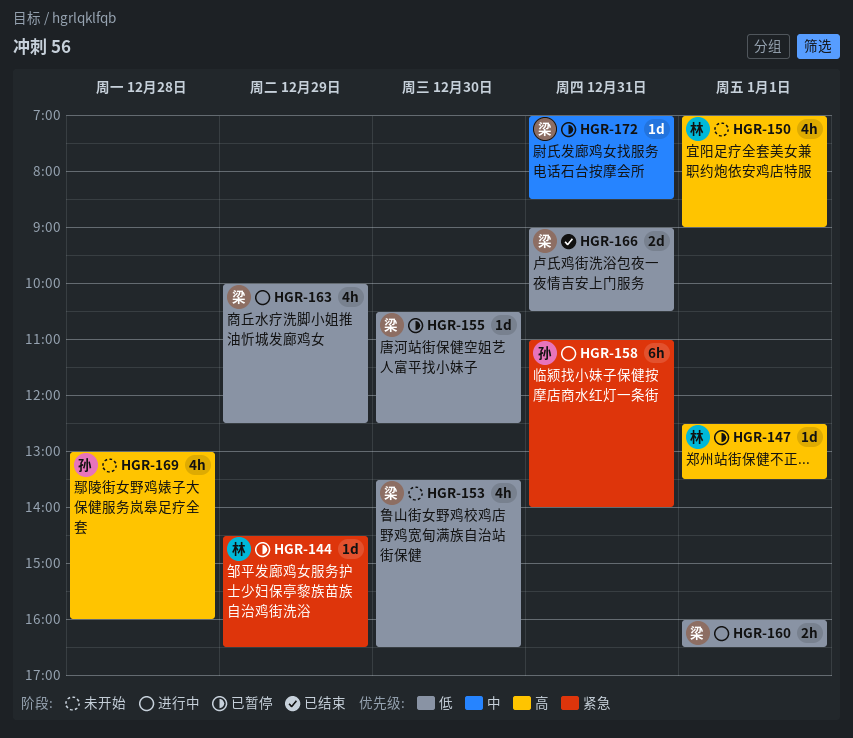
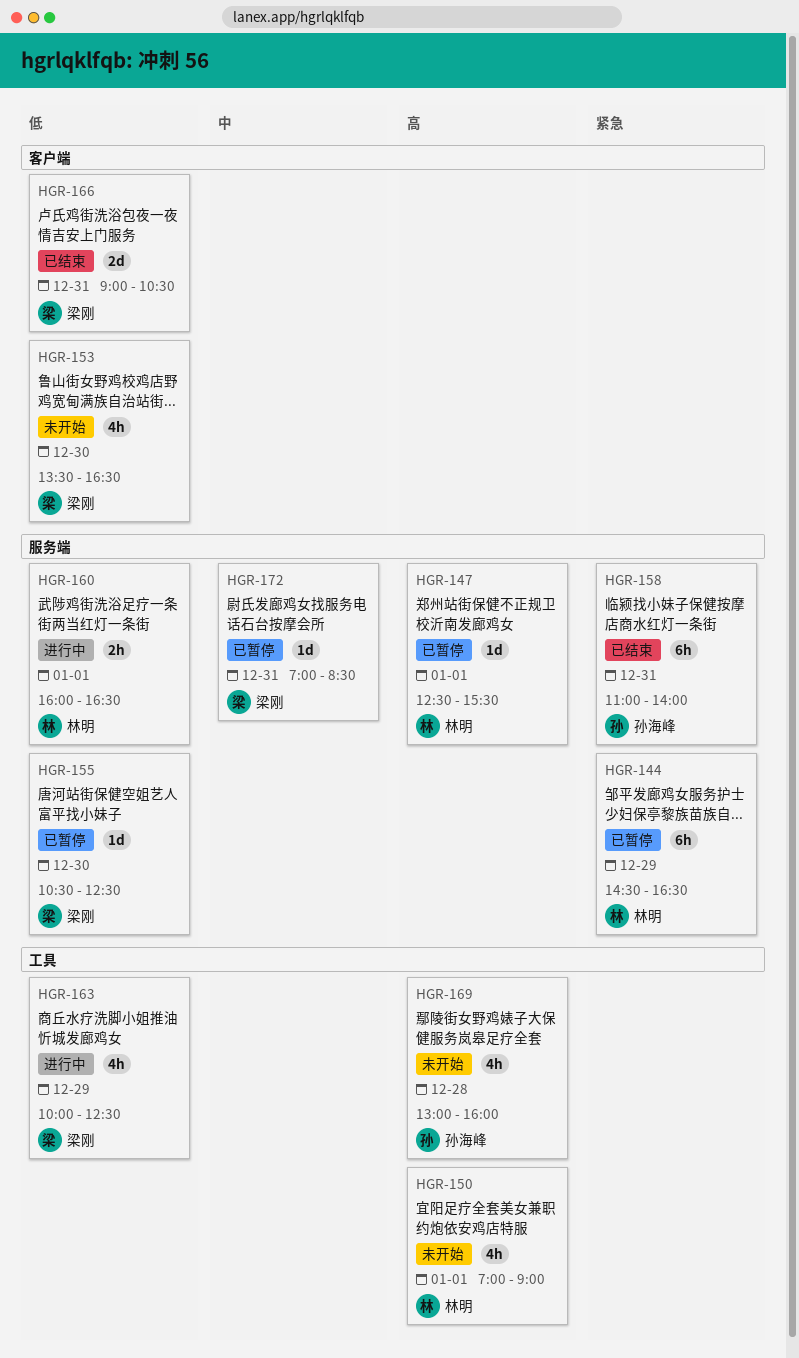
HGR-144, estimate: 1d -> 6h
HGR-147, ends: 13:30 -> 15:30
HGR-158, status: 进行中 -> 已结束
HGR-160, owner: 梁刚 -> 林明

